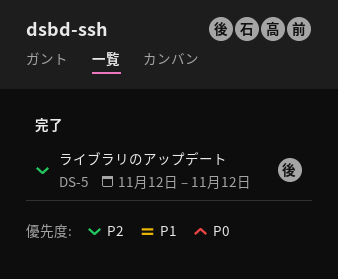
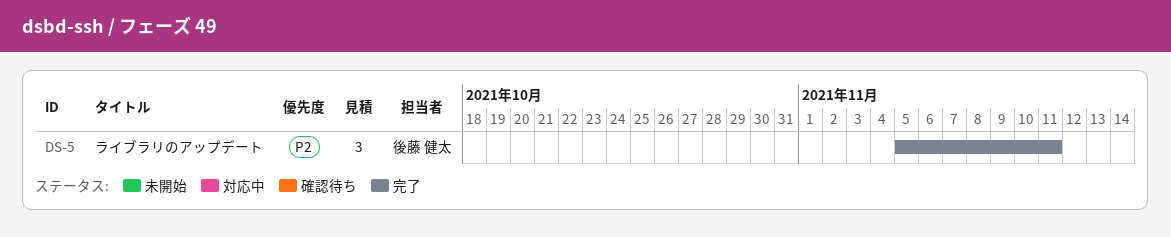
DS-5, start: Nov 12 -> Nov 5
DS-5, due: Nov 12 -> Nov 11

